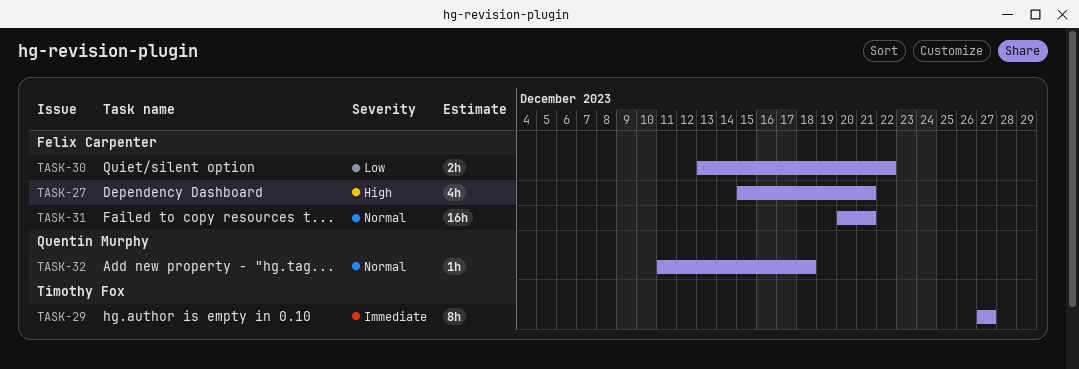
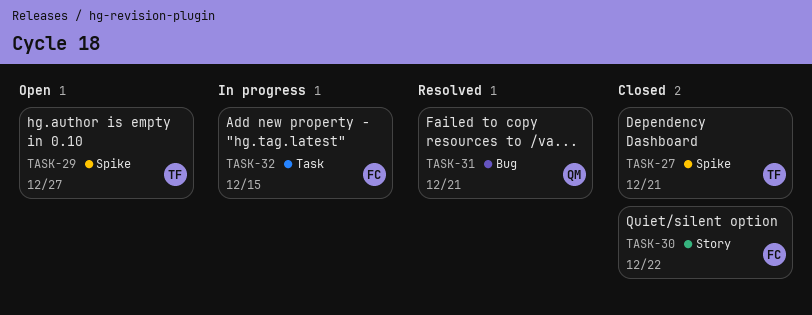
TASK-27, owner: Felix Carpenter -> Timothy Fox
TASK-31, owner: Felix Carpenter -> Quentin Murphy
TASK-32, owner: Quentin Murphy -> Felix Carpenter
TASK-32, due: Dec 18 -> Dec 15

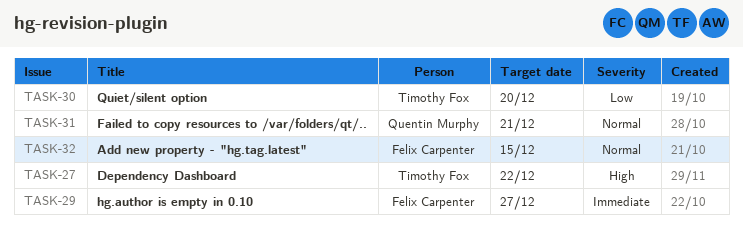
TASK-27, due: Dec 21 -> Dec 22
TASK-29, owner: Timothy Fox -> Felix Carpenter
TASK-30, owner: Felix Carpenter -> Timothy Fox
TASK-30, due: Dec 22 -> Dec 20

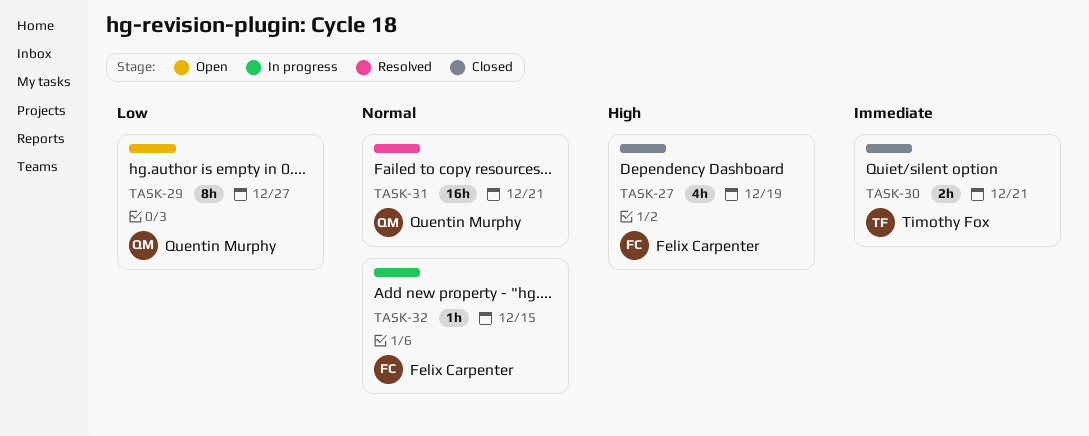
TASK-27, owner: Timothy Fox -> Felix Carpenter
TASK-27, due: Dec 22 -> Dec 19
TASK-29, owner: Felix Carpenter -> Quentin Murphy
TASK-29, priority: Immediate -> Low
TASK-30, priority: Low -> Immediate
TASK-30, due: Dec 20 -> Dec 21

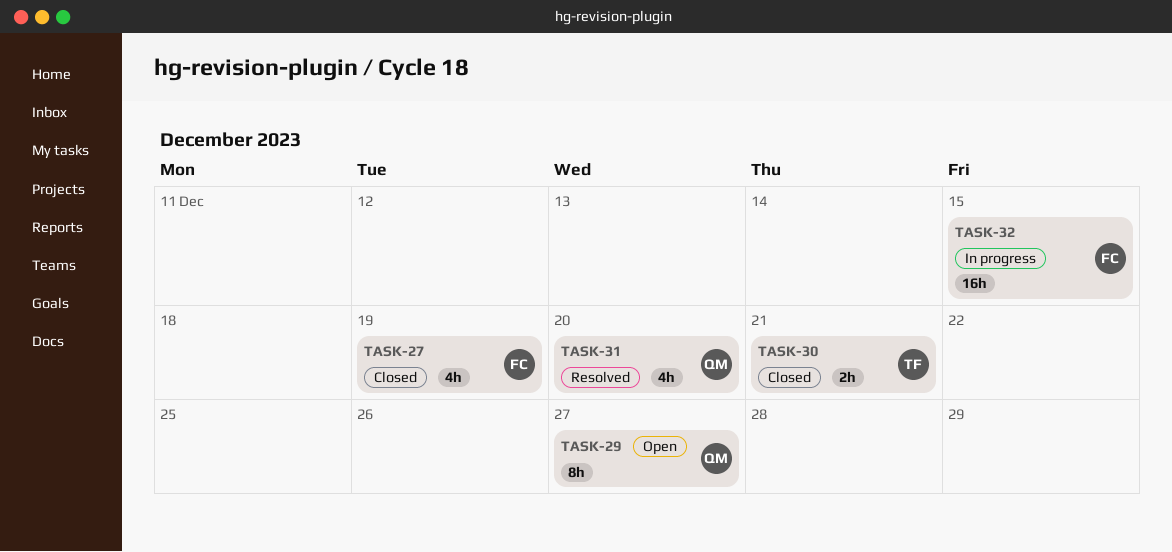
TASK-31, estimate: 16h -> 4h
TASK-31, due: Dec 21 -> Dec 20
TASK-32, estimate: 1h -> 16h

